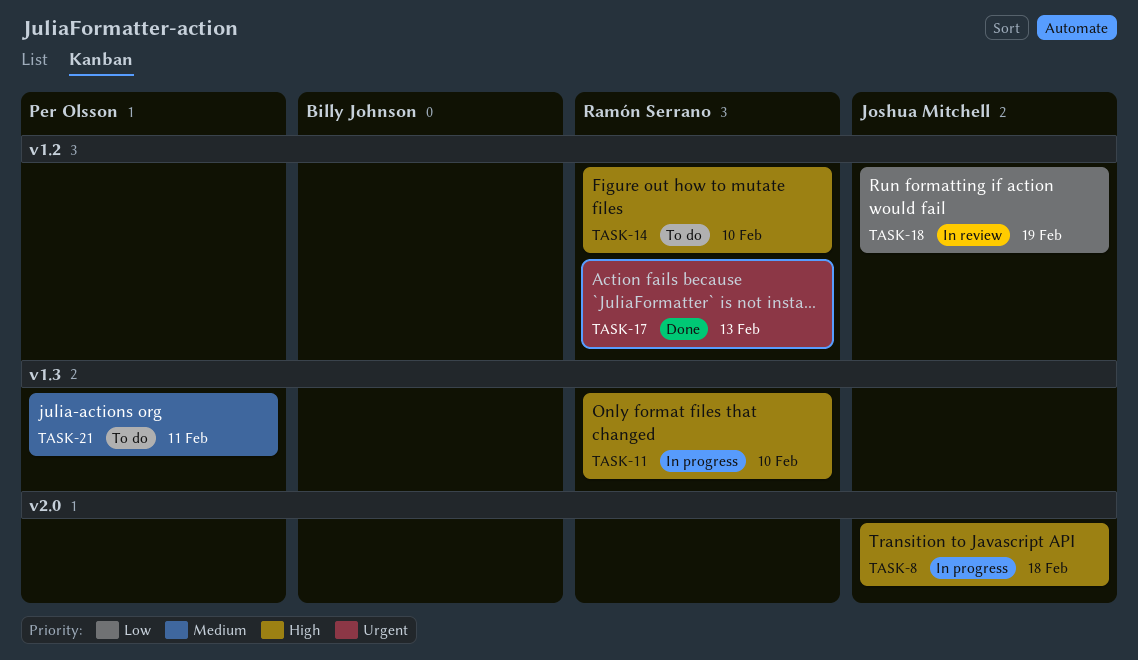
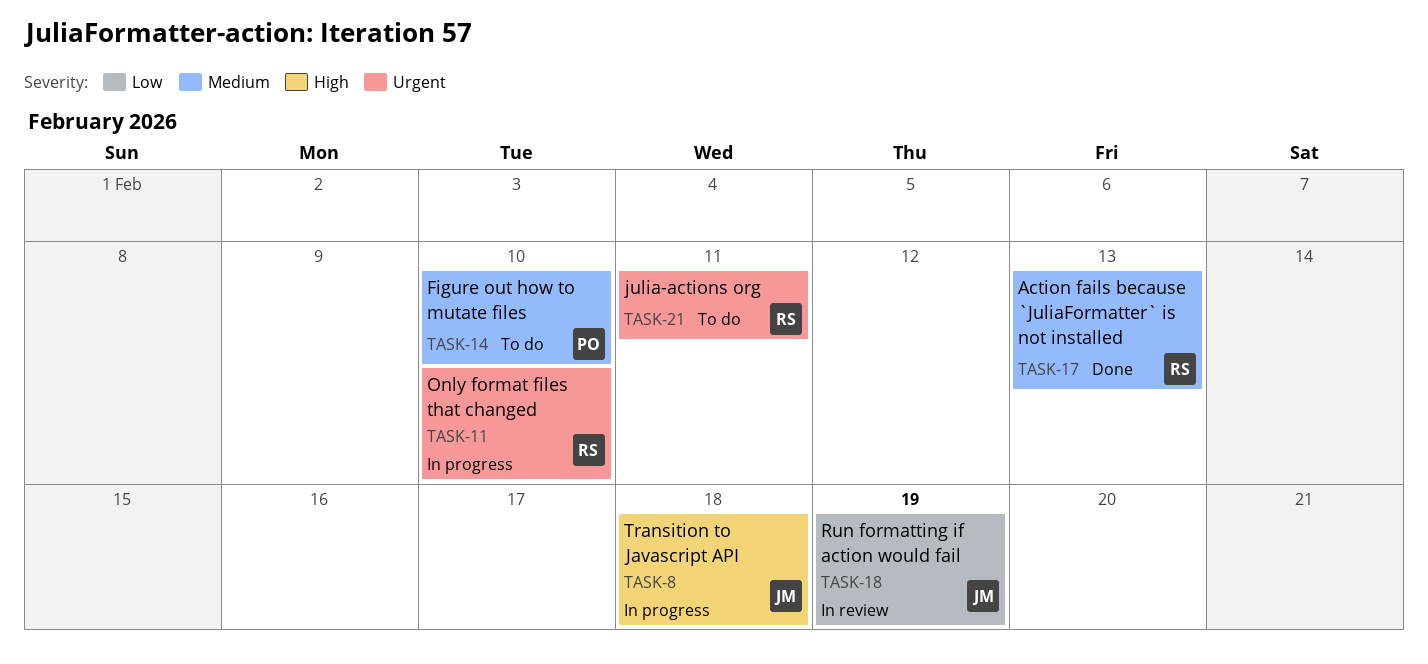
TASK-11, priority: High -> Urgent
TASK-14, owner: Ramón Serrano -> Per Olsson
TASK-14, priority: High -> Medium
TASK-17, priority: Urgent -> Medium
TASK-21, owner: Per Olsson -> Ramón Serrano
TASK-21, priority: Medium -> Urgent

